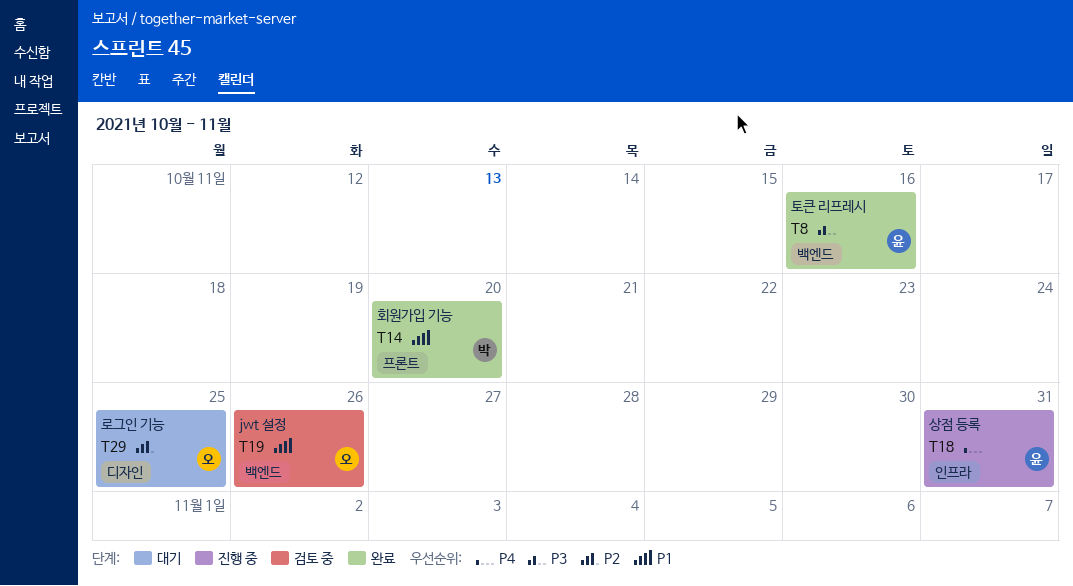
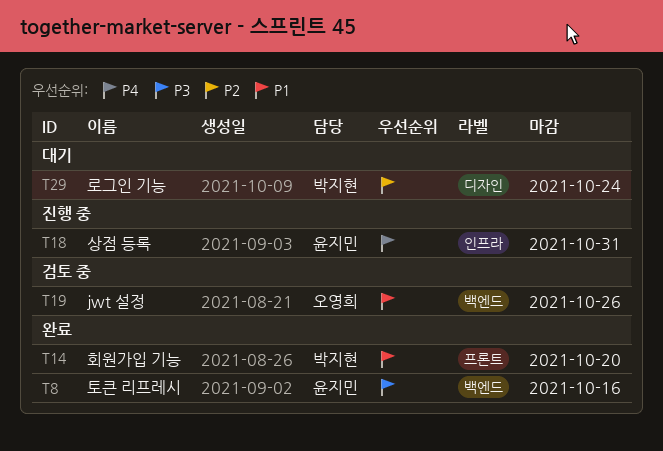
T29, owner: 오영희 -> 박지현
T29, due: Oct 25 -> Oct 24

